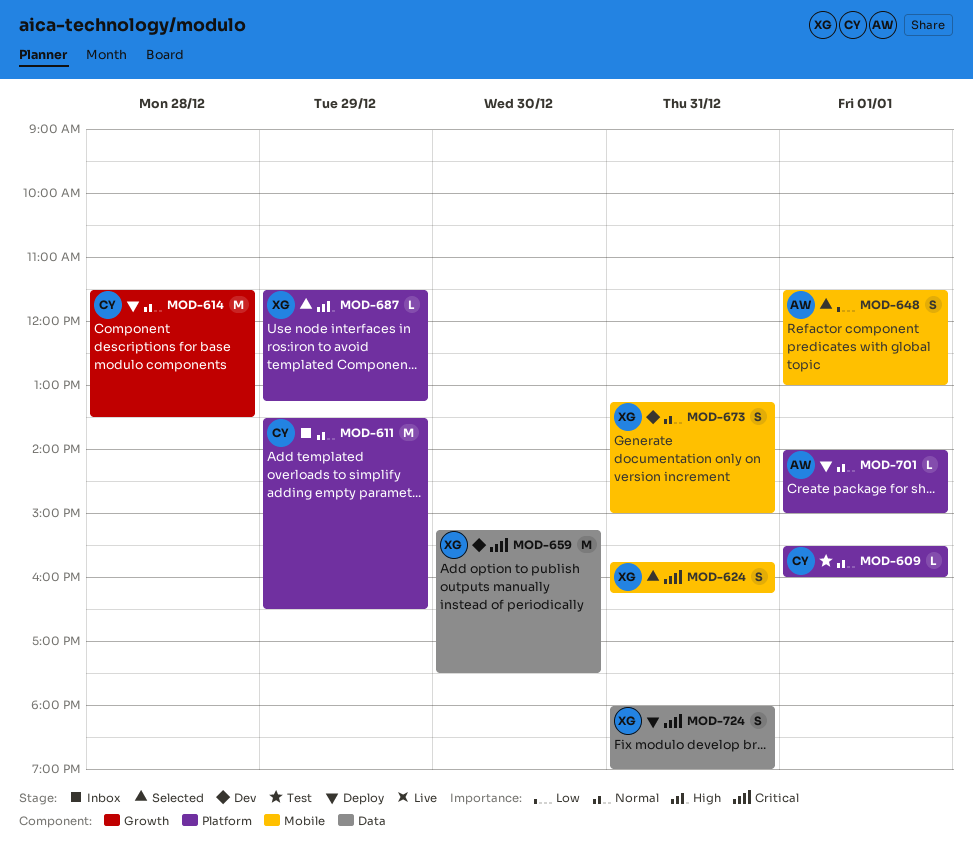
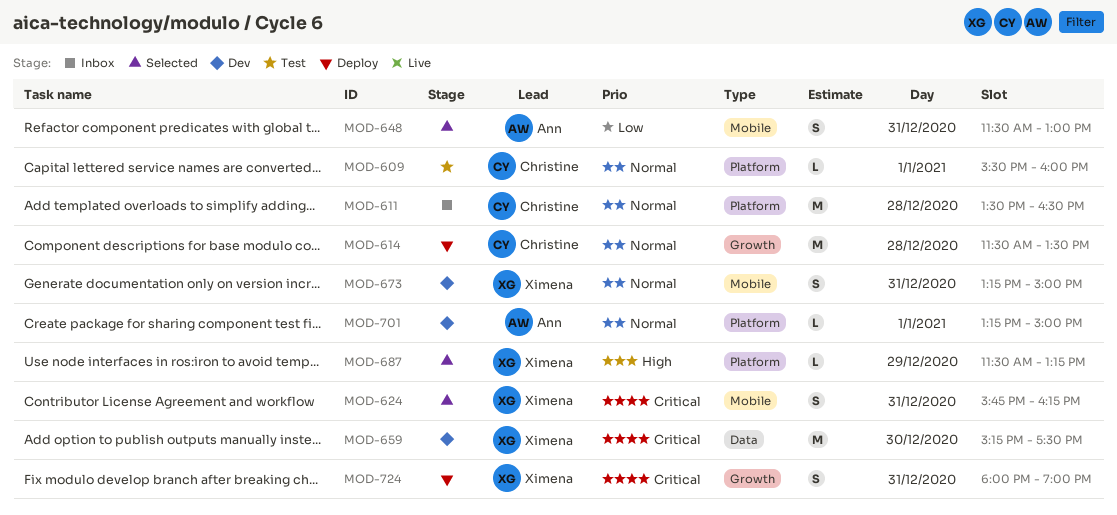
MOD-611, day: Dec 29 -> Dec 28
MOD-648, day: Jan 1 -> Dec 31
MOD-701, status: Deploy -> Dev
MOD-701, begins: 14:00 -> 13:15
MOD-724, label: Data -> Growth

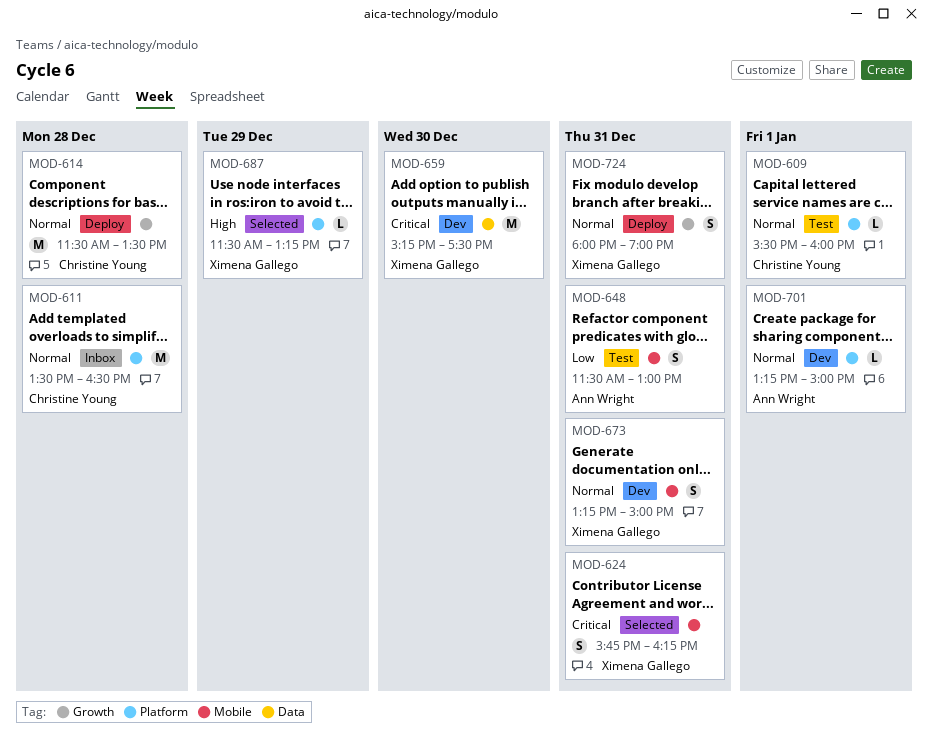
MOD-648, status: Selected -> Test
MOD-724, priority: Critical -> Normal

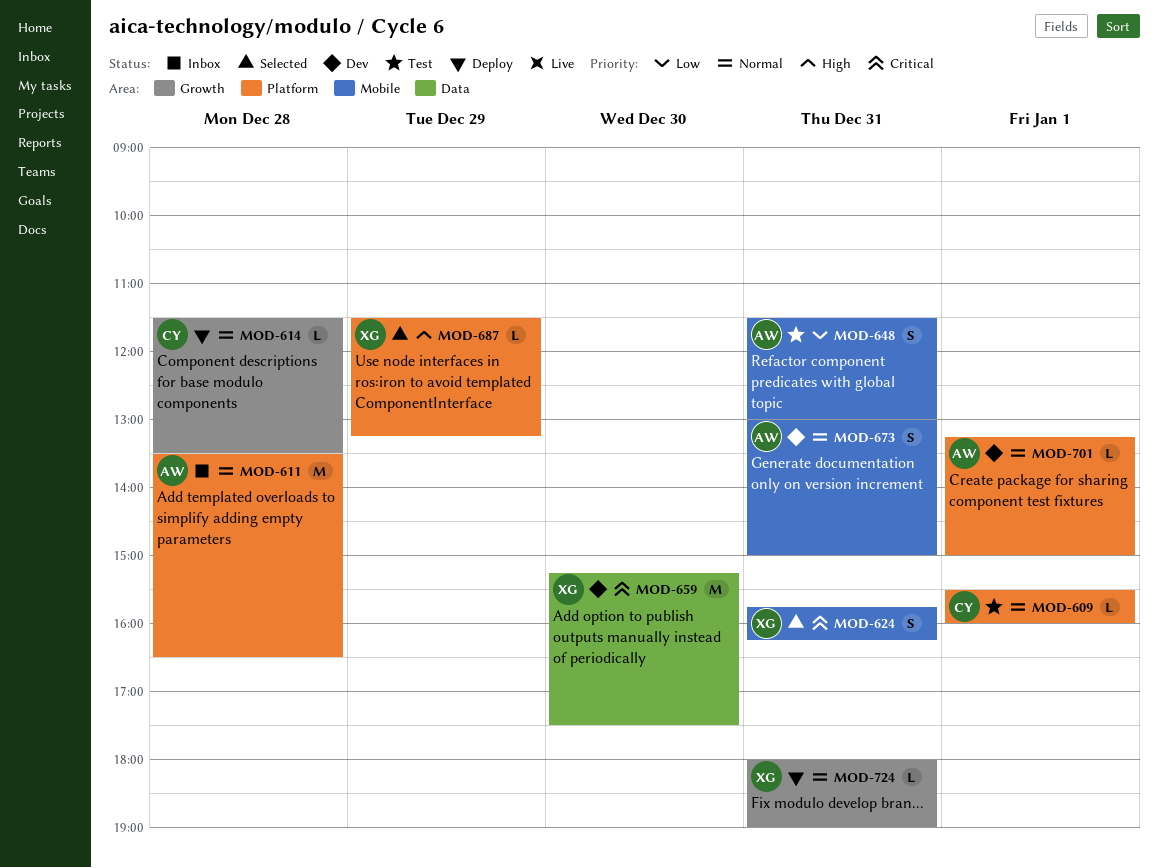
MOD-611, owner: Christine Young -> Ann Wright
MOD-614, estimate: M -> L
MOD-673, owner: Ximena Gallego -> Ann Wright
MOD-673, begins: 13:15 -> 13:00
MOD-724, estimate: S -> L

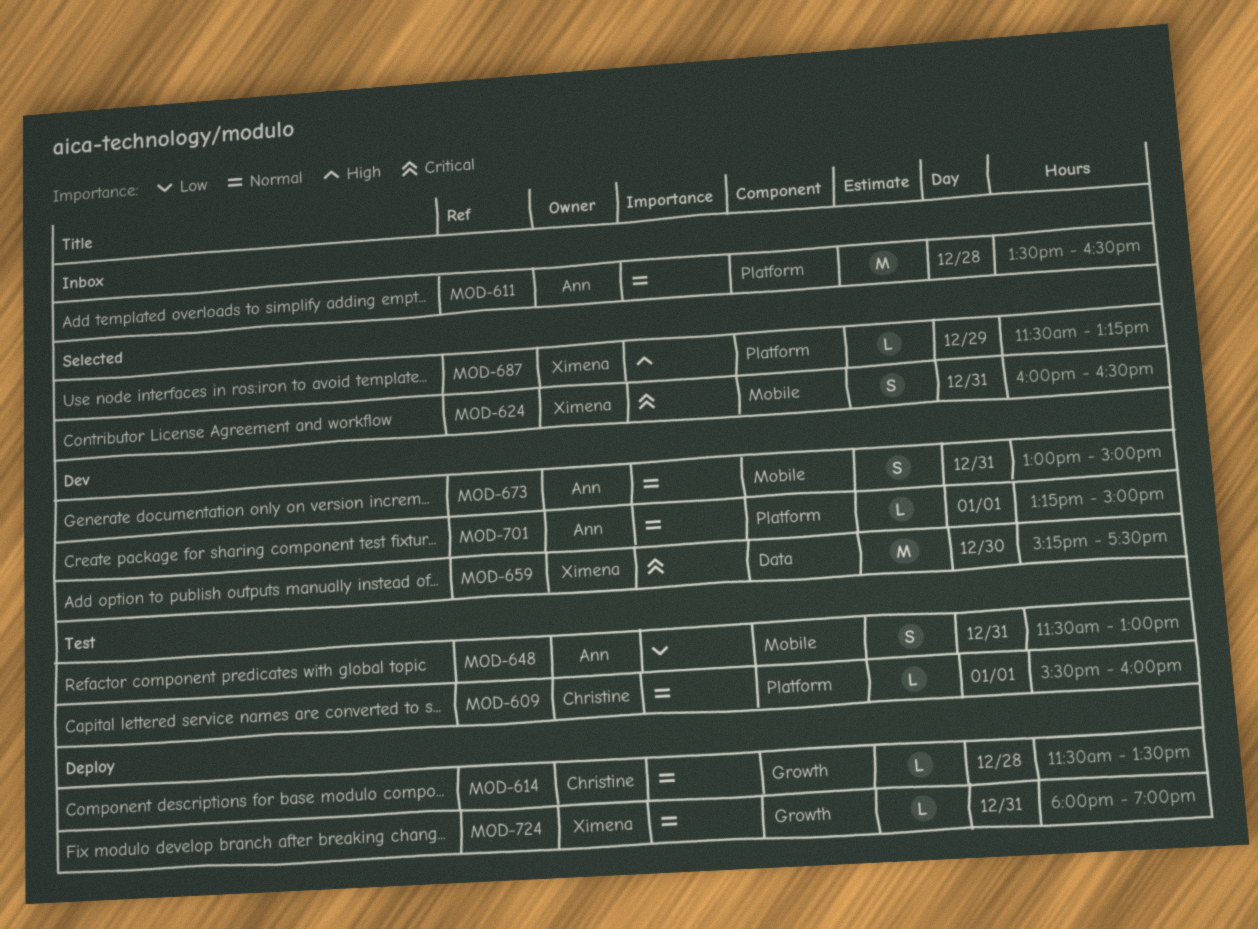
MOD-624, begins: 15:45 -> 16:00
MOD-624, ends: 16:15 -> 16:30

